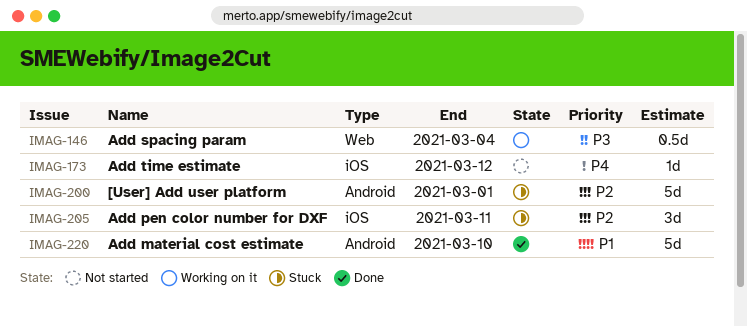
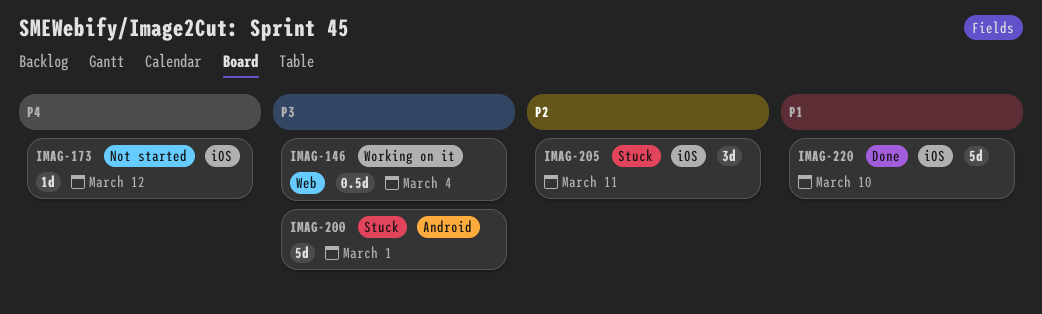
IMAG-200, priority: P2 -> P3
IMAG-220, label: Android -> iOS

